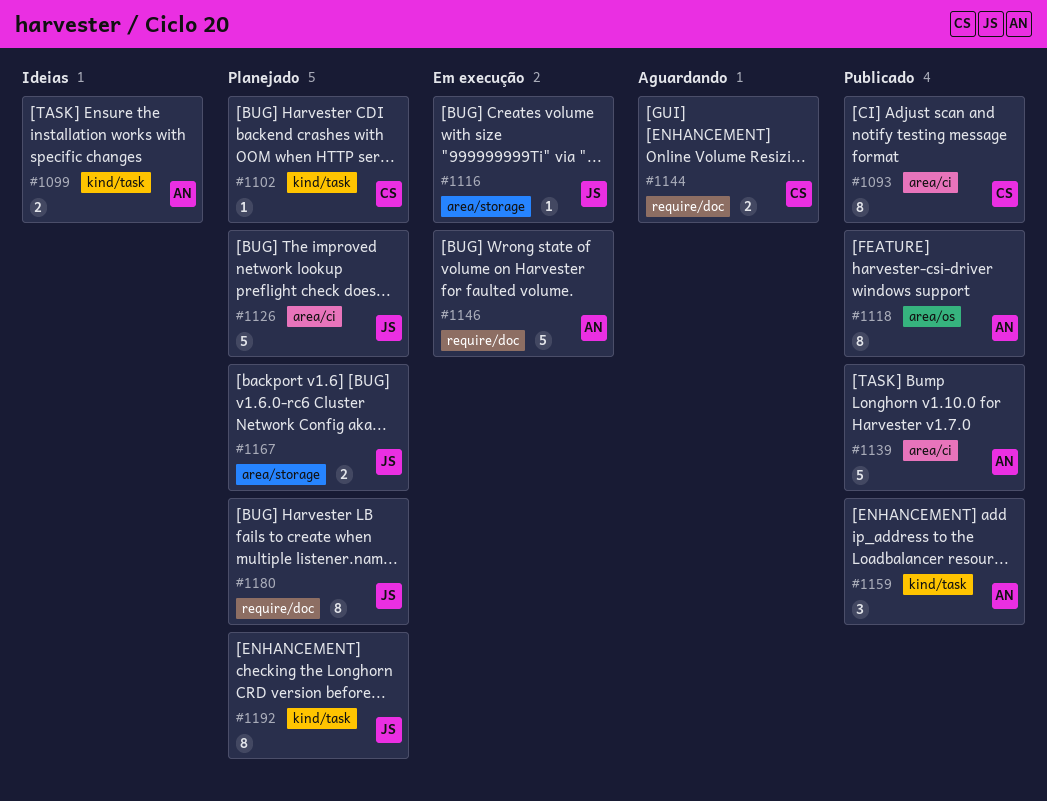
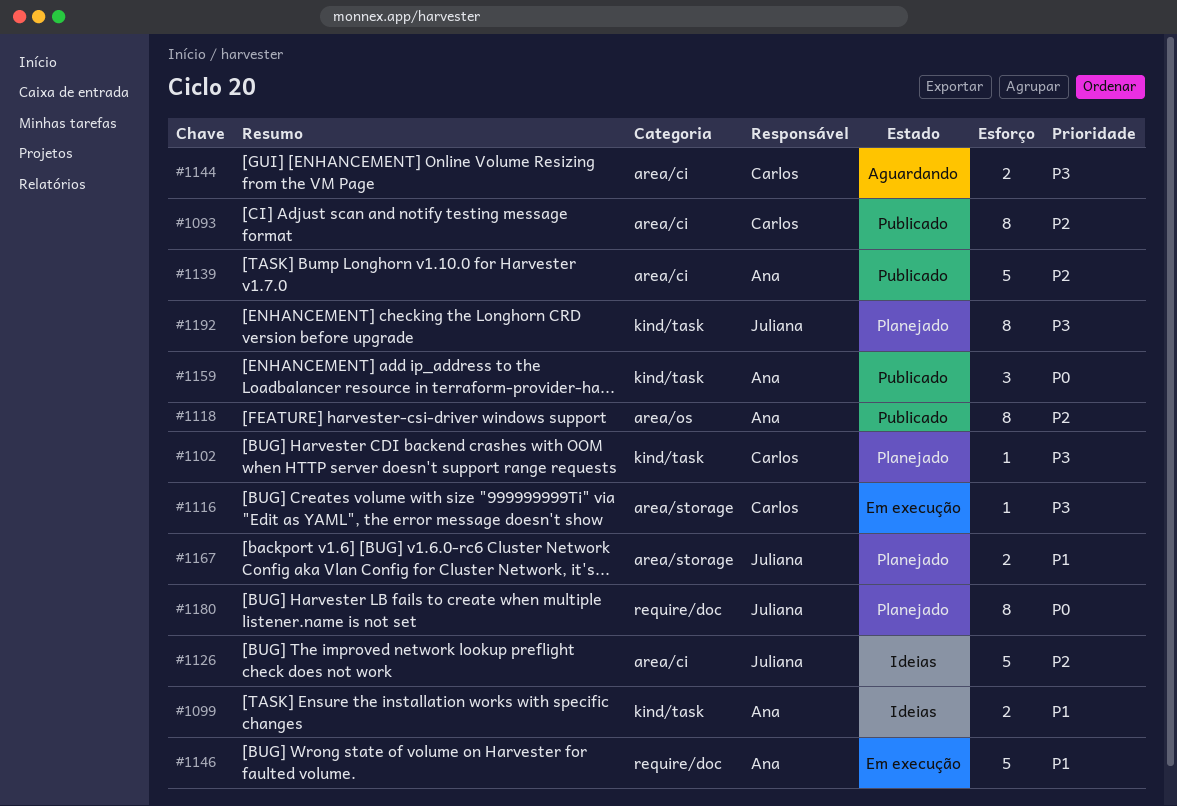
#1116, owner: Juliana -> Carlos
#1126, status: Planejado -> Ideias
#1144, label: require/doc -> area/ci

